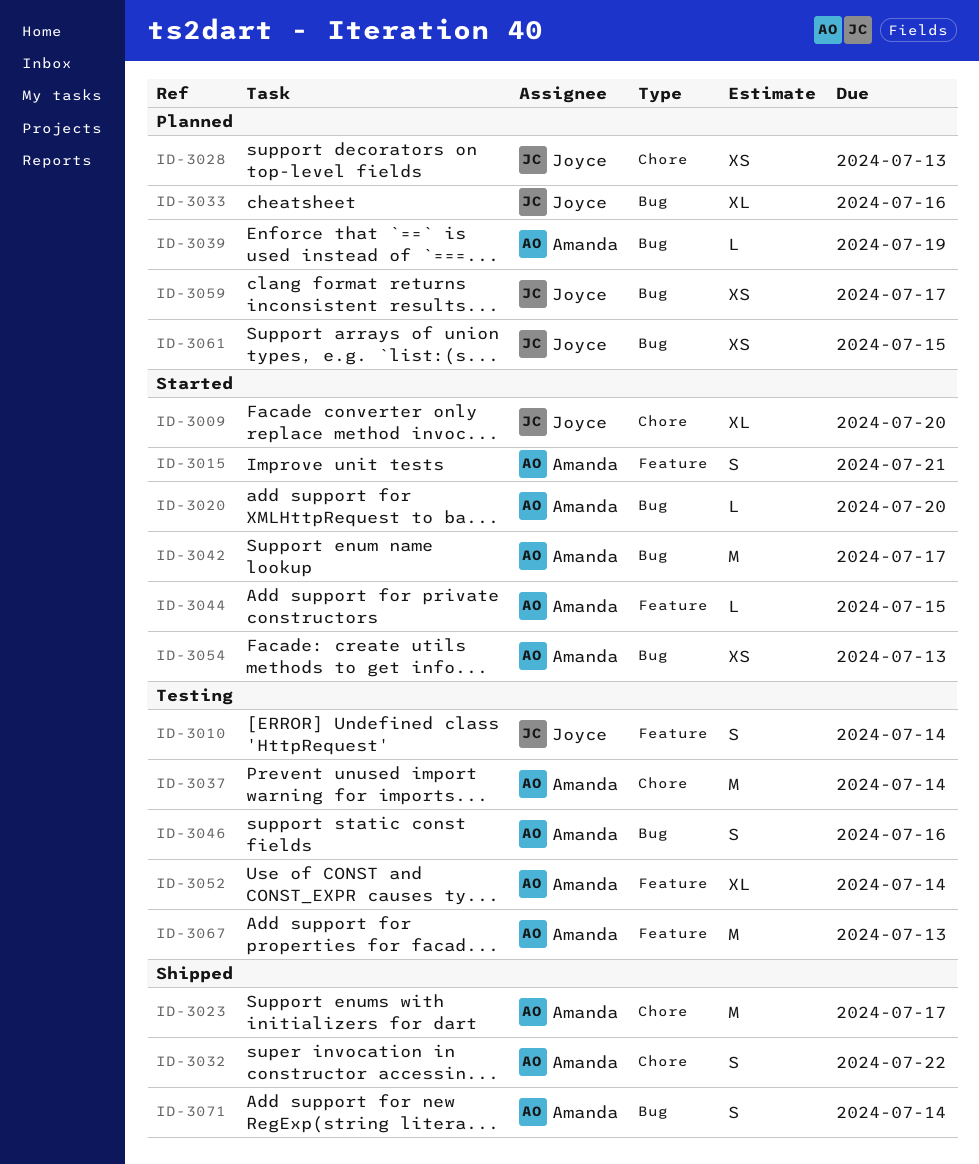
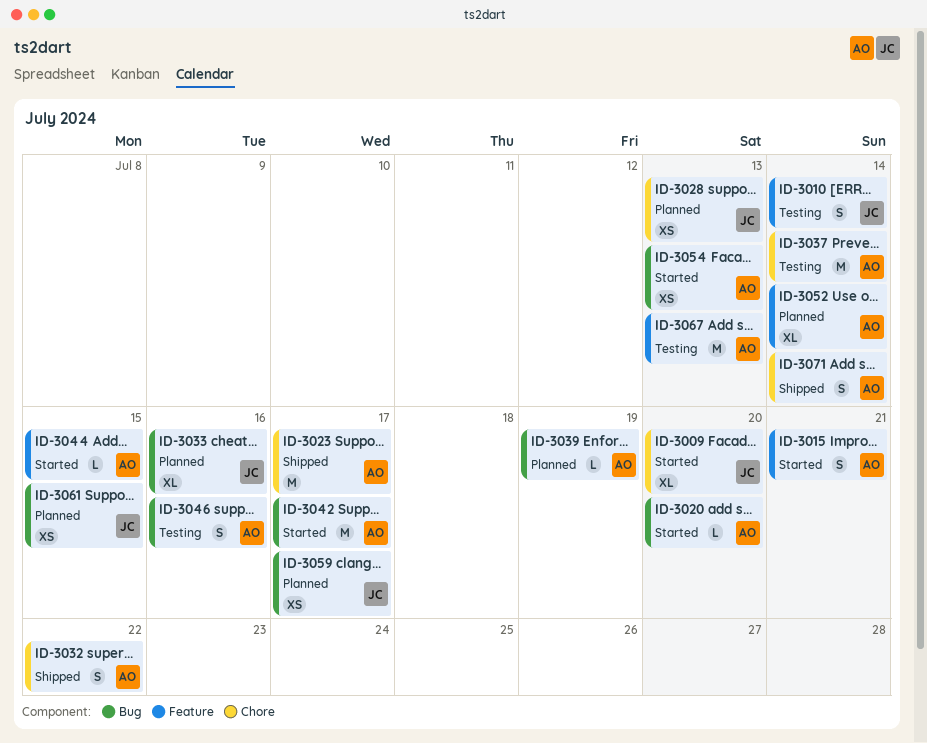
ID-3052, status: Testing -> Planned
ID-3071, label: Bug -> Chore

